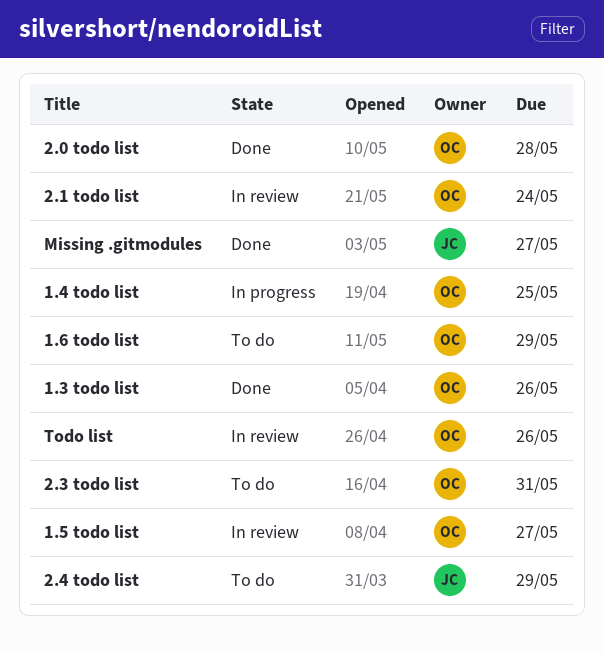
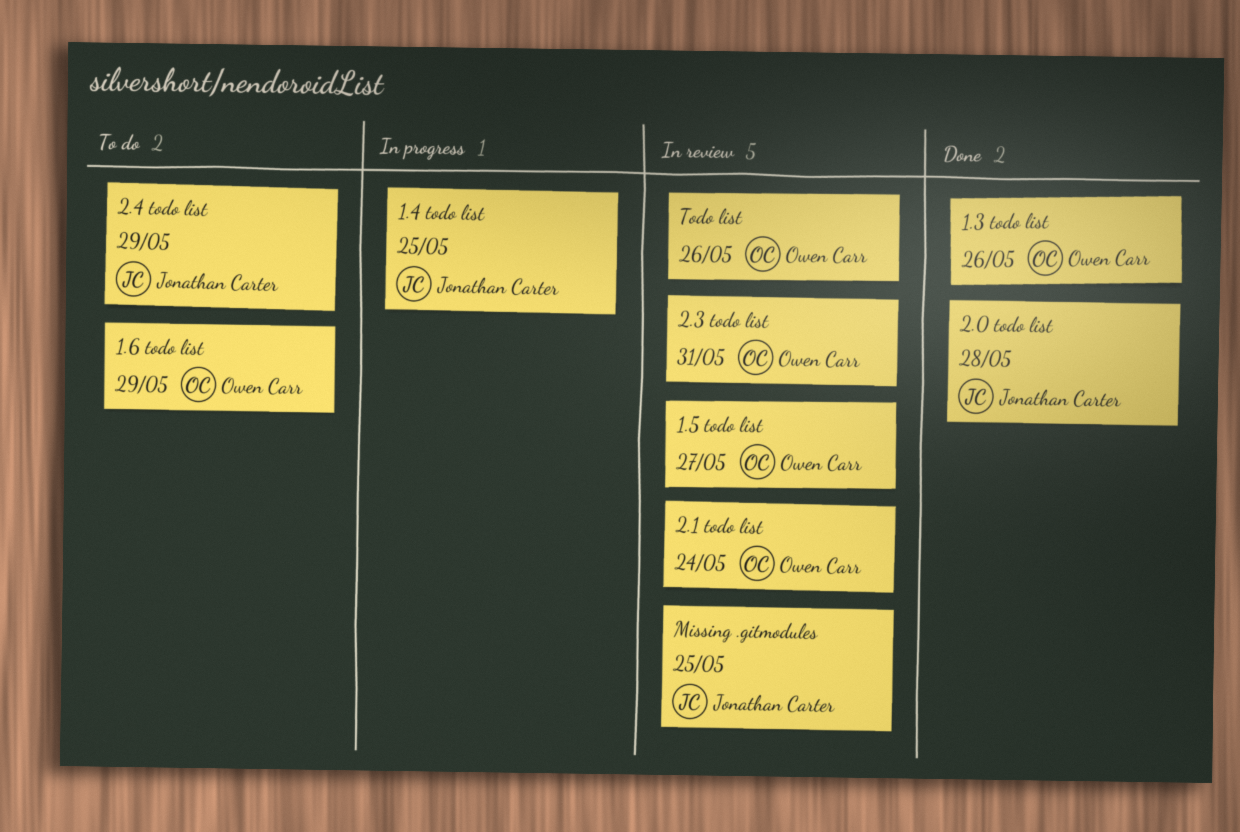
1.4 todo list, owner: Owen Carr -> Jonathan Carter
2.0 todo list, owner: Owen Carr -> Jonathan Carter
2.3 todo list, status: To do -> In review
Missing .gitmodules, status: Done -> In review
Missing .gitmodules, due: May 27 -> May 25

